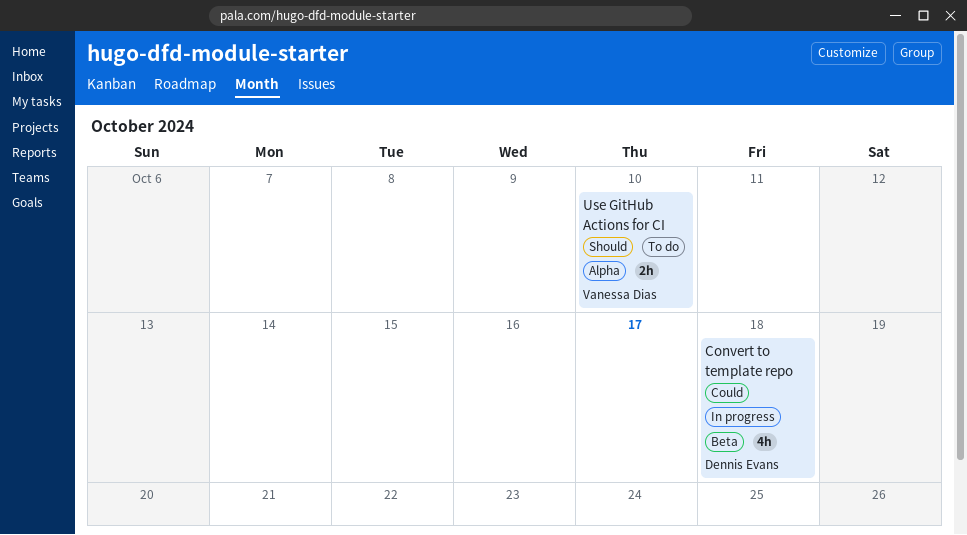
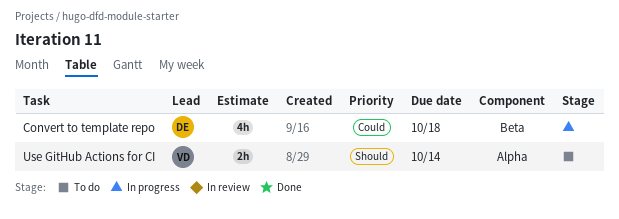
Use GitHub Actions for CI, due: Oct 10 -> Oct 14

